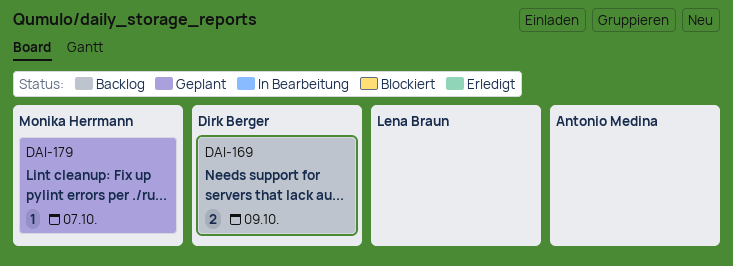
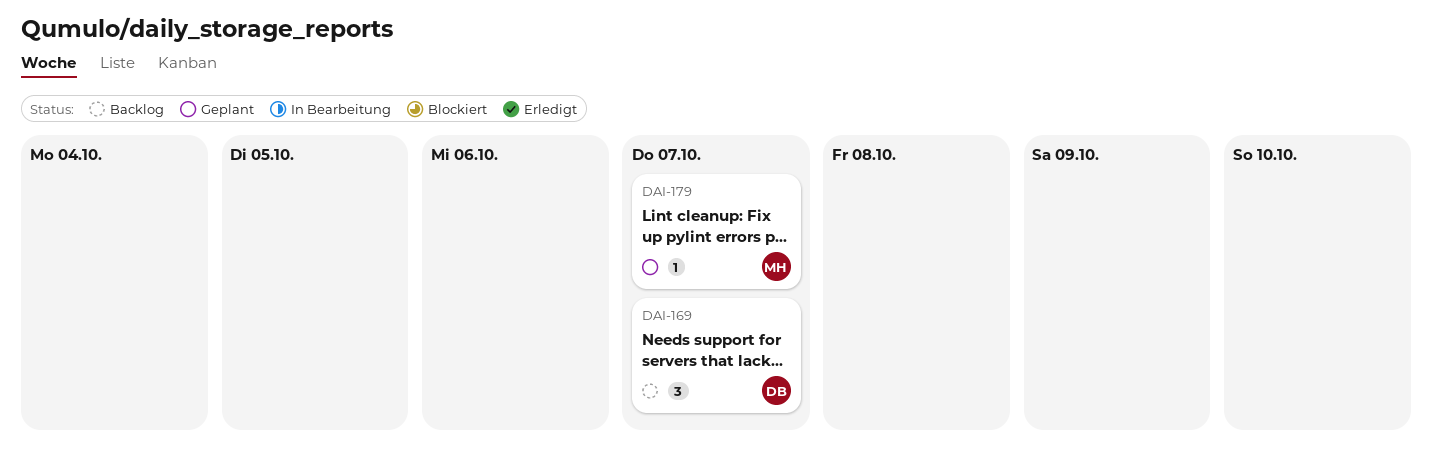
DAI-169, estimate: 2 -> 3
DAI-169, due: Oct 9 -> Oct 7

